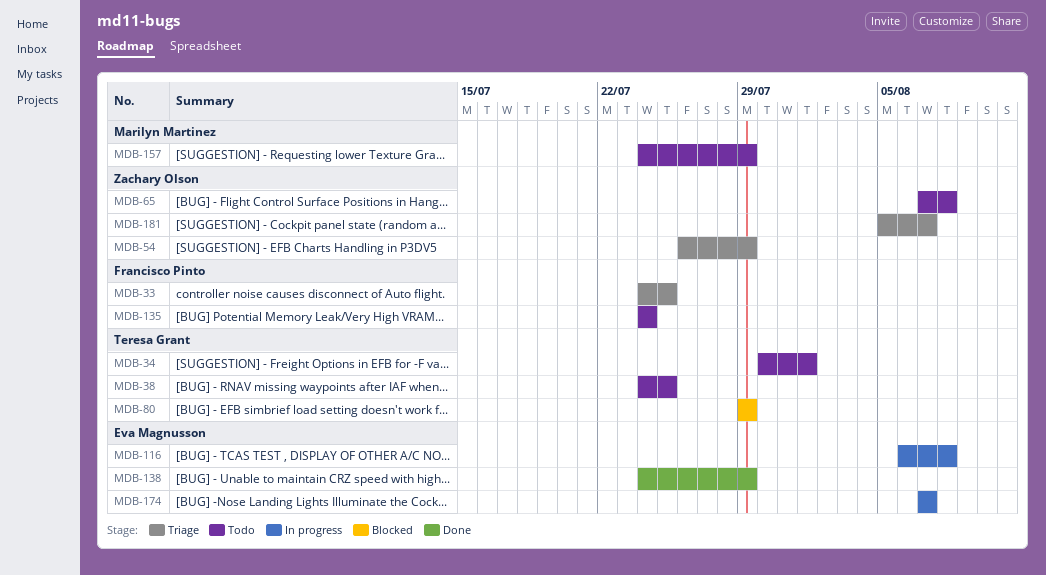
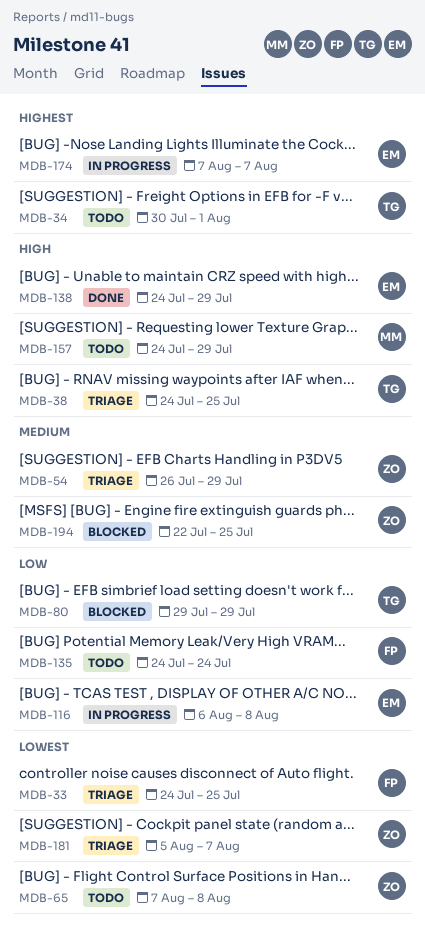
MDB-38, status: Todo -> Triage
MDB-194: none -> present

